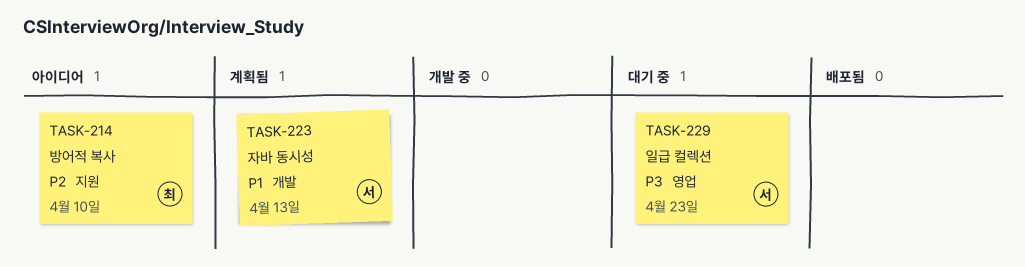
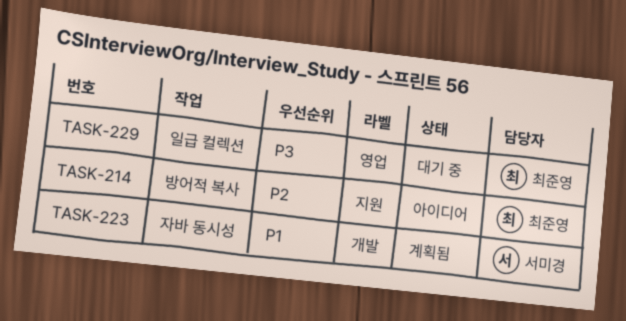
TASK-229, owner: 서미경 -> 최준영

